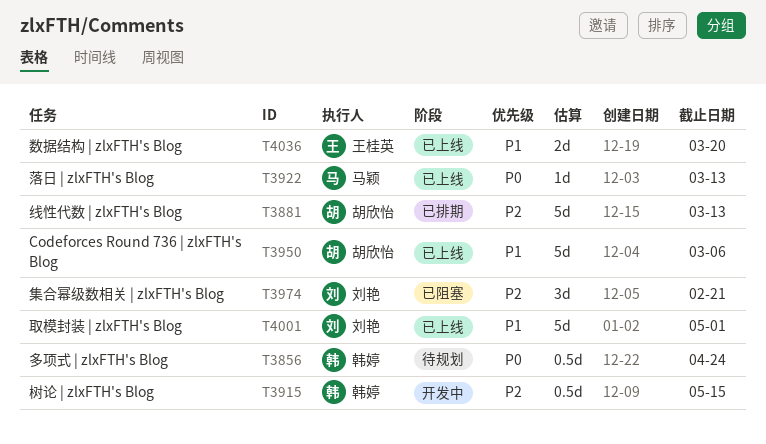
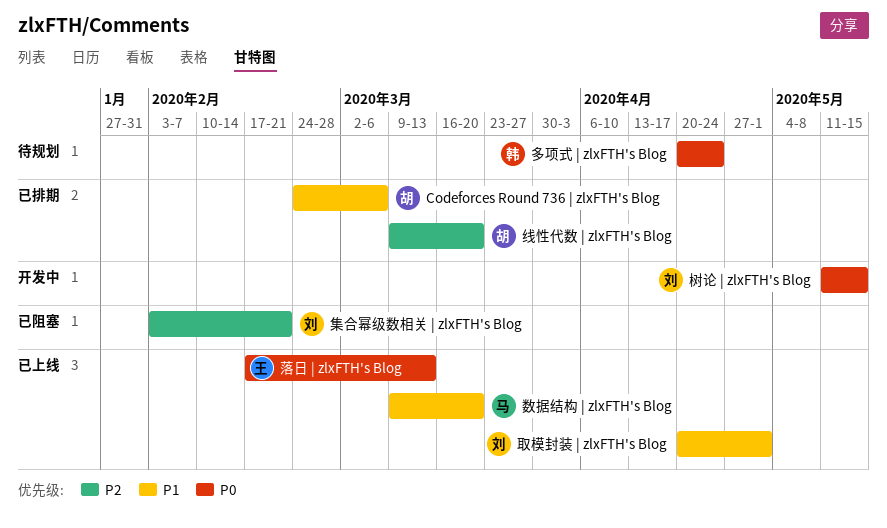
Codeforces Round 736 | zlxFTH's Blog, status: 已上线 -> 已排期
数据结构 | zlxFTH's Blog, owner: 王桂英 -> 马颖
树论 | zlxFTH's Blog, owner: 韩婷 -> 刘艳
树论 | zlxFTH's Blog, priority: P2 -> P0
线性代数 | zlxFTH's Blog, due: Mar 13 -> Mar 20
落日 | zlxFTH's Blog, owner: 马颖 -> 王桂英

